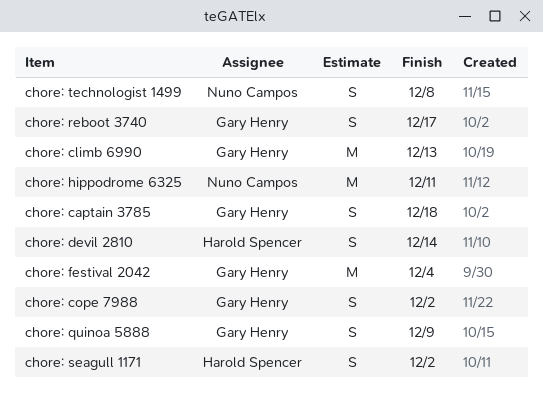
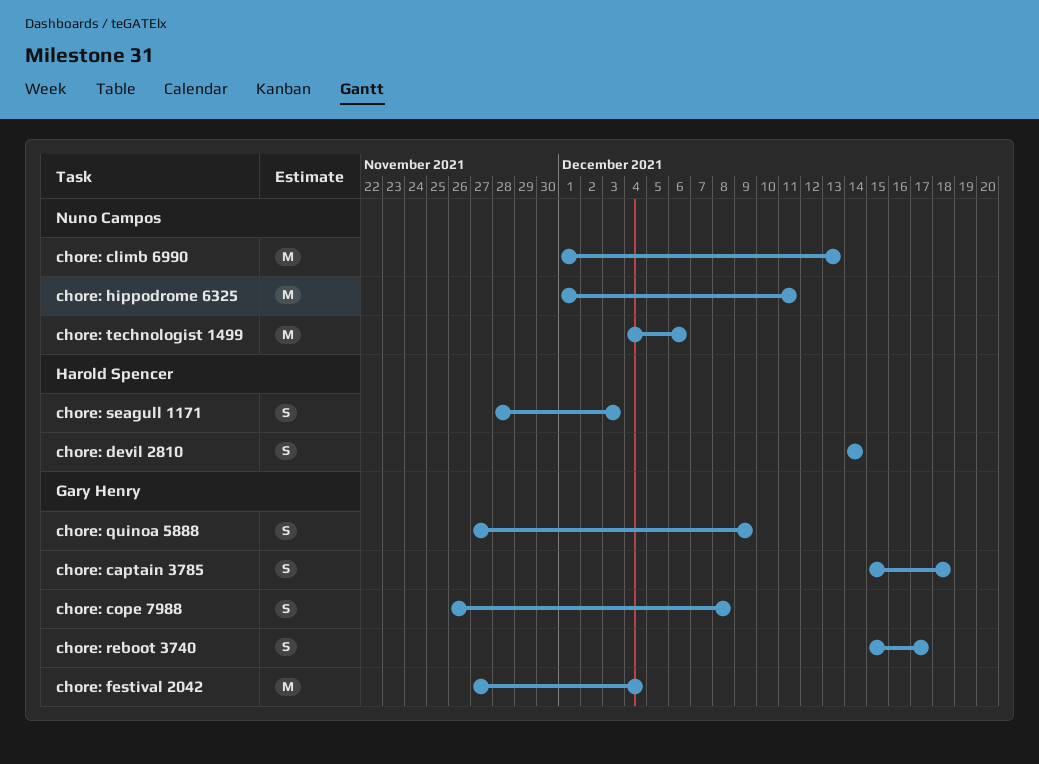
chore: climb 6990, owner: Gary Henry -> Nuno Campos
chore: cope 7988, due: Dec 2 -> Dec 8
chore: seagull 1171, due: Dec 2 -> Dec 3
chore: technologist 1499, estimate: S -> M
chore: technologist 1499, due: Dec 8 -> Dec 6

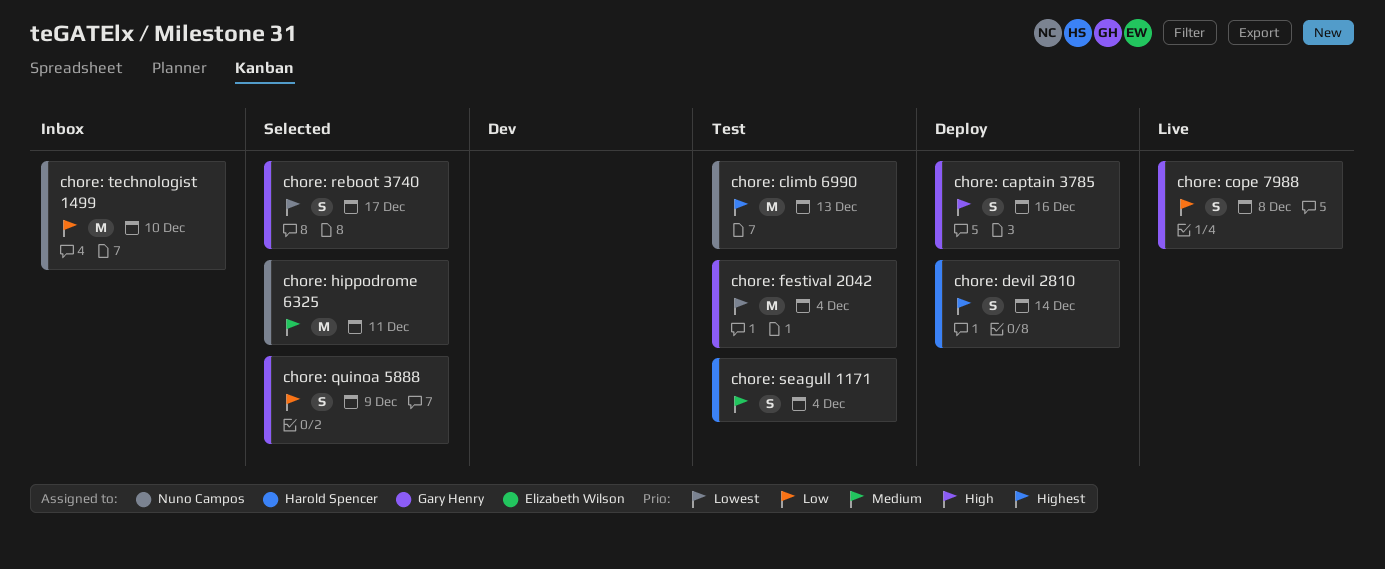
chore: captain 3785, due: Dec 18 -> Dec 16
chore: seagull 1171, due: Dec 3 -> Dec 4
chore: technologist 1499, due: Dec 6 -> Dec 10

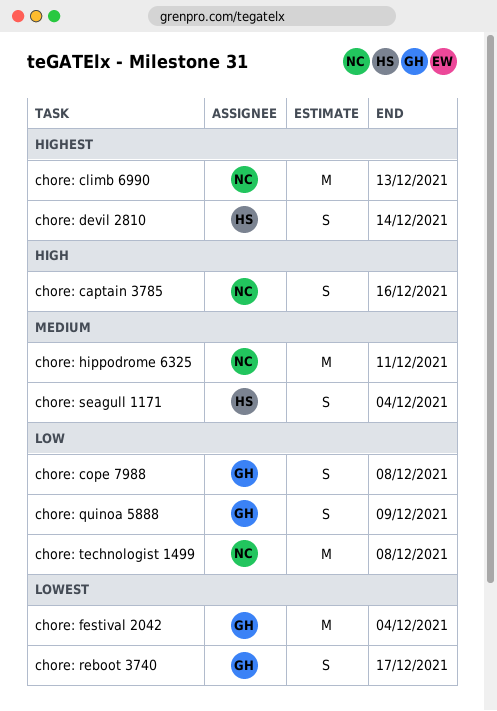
chore: captain 3785, owner: Gary Henry -> Nuno Campos
chore: technologist 1499, due: Dec 10 -> Dec 8

